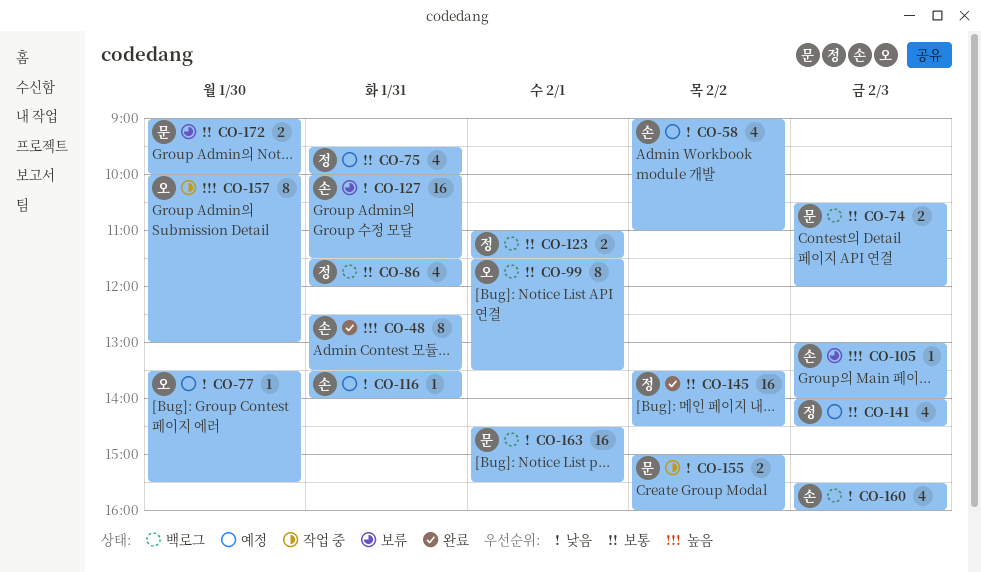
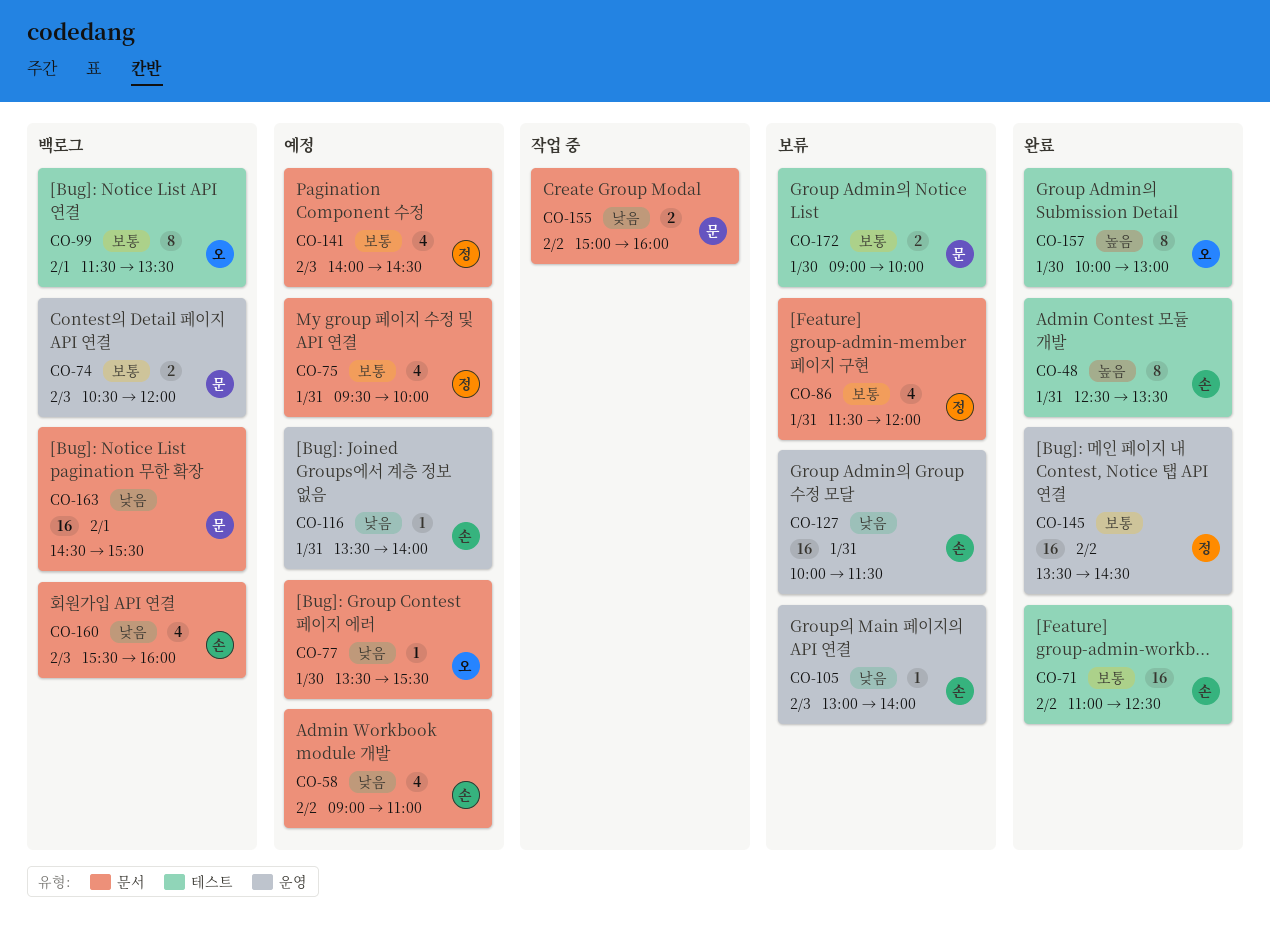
CO-71: none -> present
CO-86, status: 백로그 -> 보류
CO-105, priority: 높음 -> 낮음
CO-123: present -> none
CO-157, status: 작업 중 -> 완료

